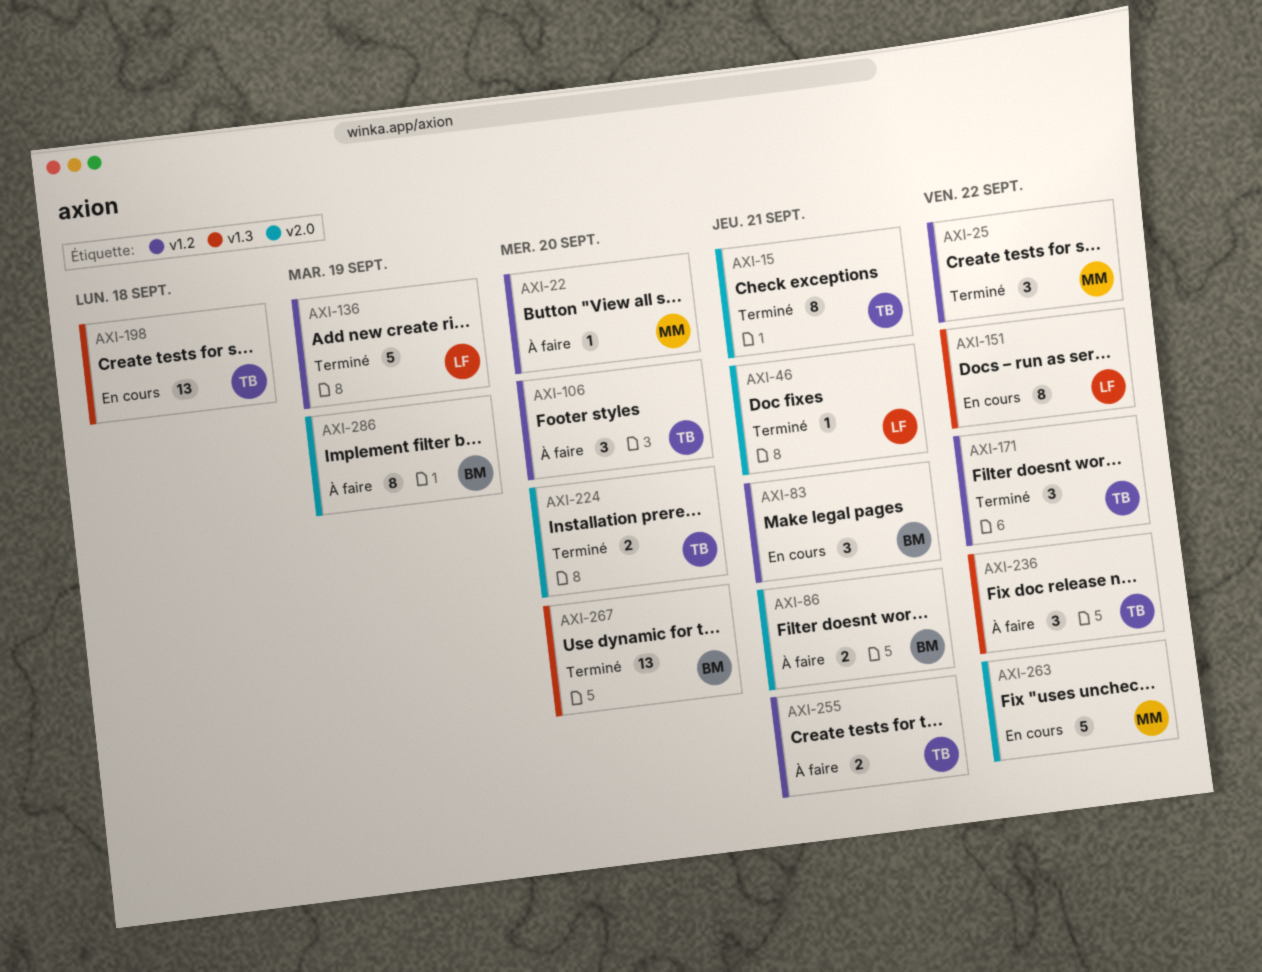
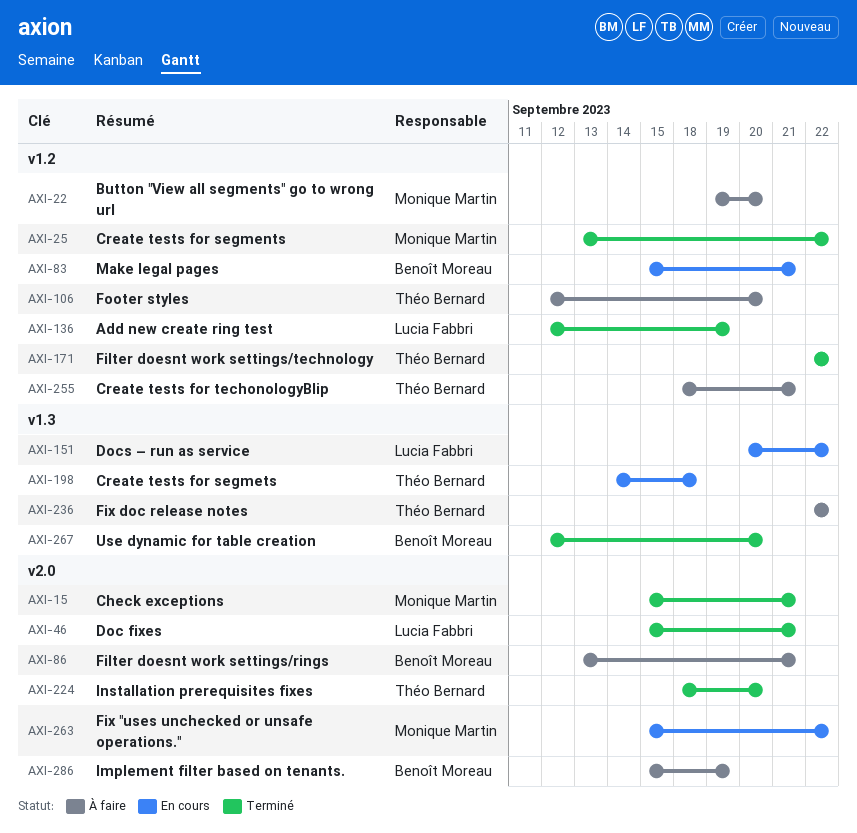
AXI-15, owner: Théo Bernard -> Monique Martin

